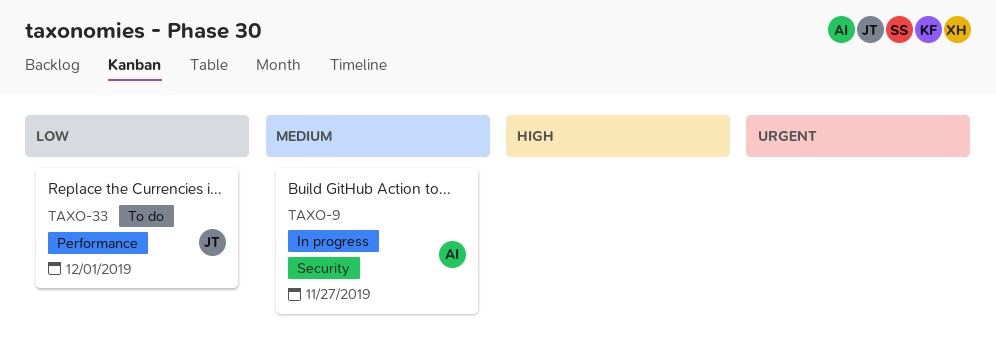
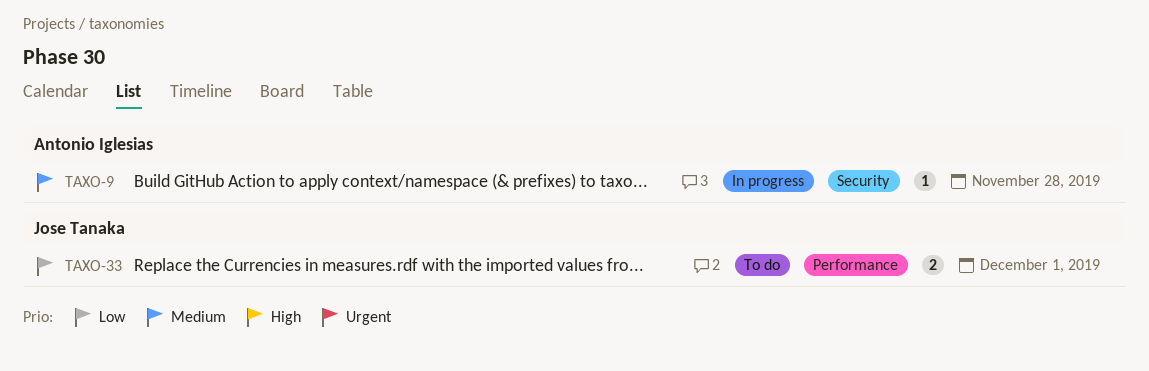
TAXO-9, due: Nov 27 -> Nov 28

